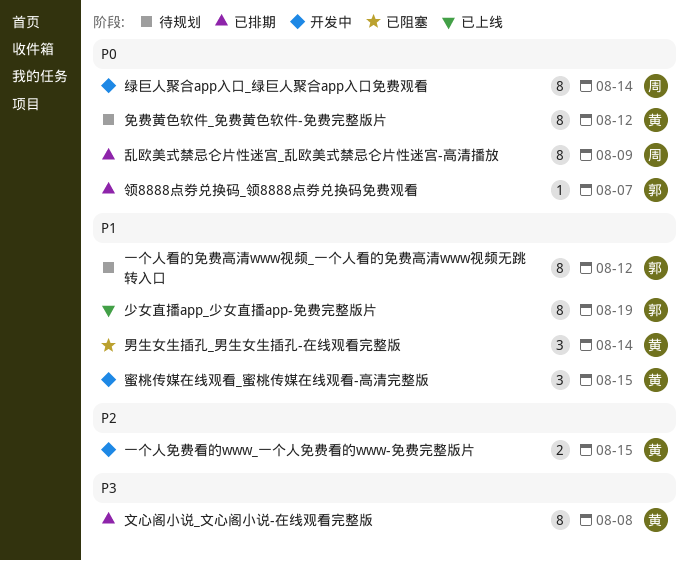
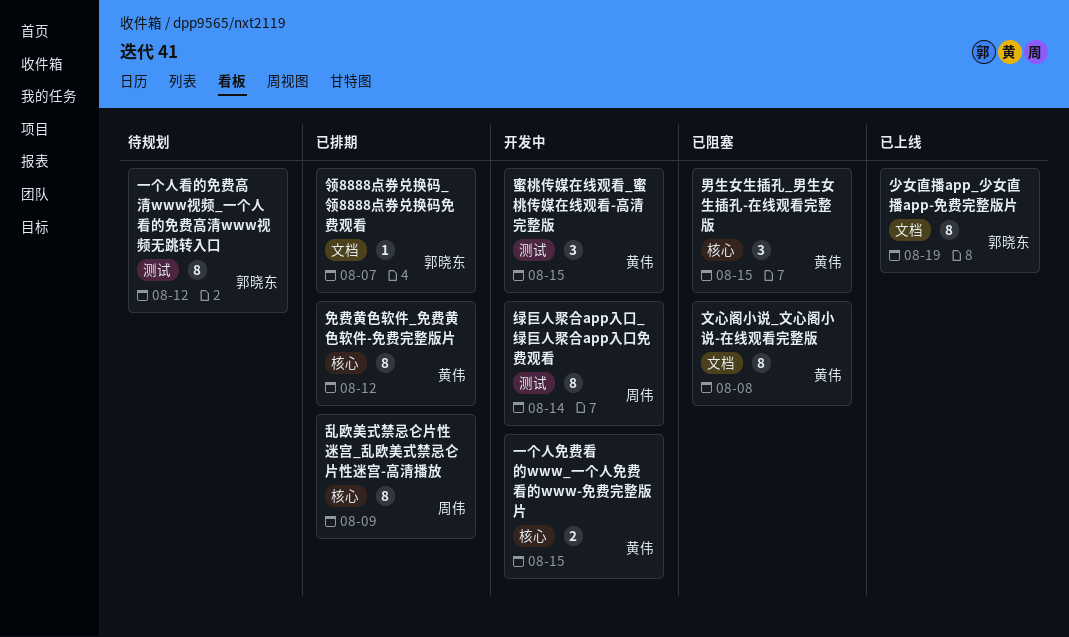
免费黄色软件_免费黄色软件-免费完整版片, status: 待规划 -> 已排期
文心阁小说_文心阁小说-在线观看完整版, status: 已排期 -> 已阻塞
男生女生插孔_男生女生插孔-在线观看完整版, due: Aug 14 -> Aug 15

